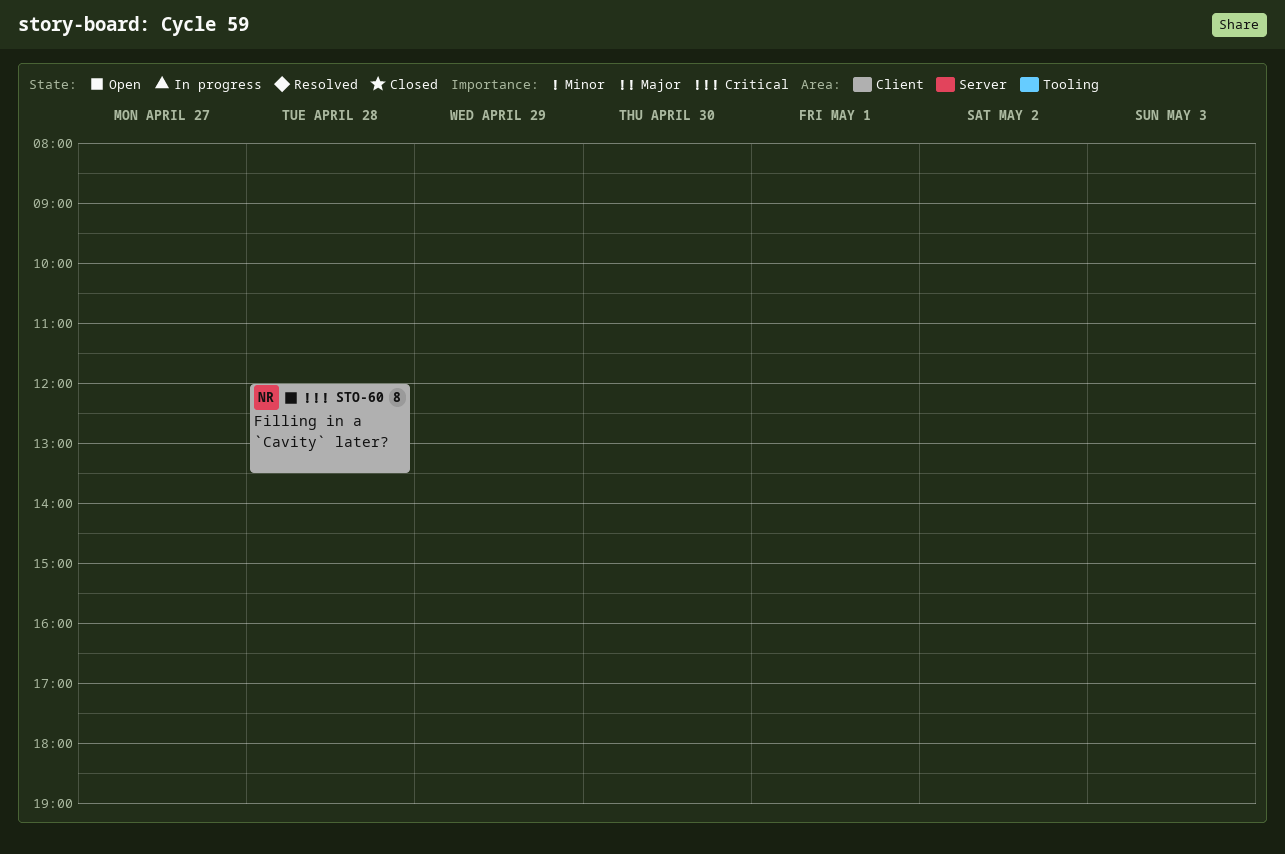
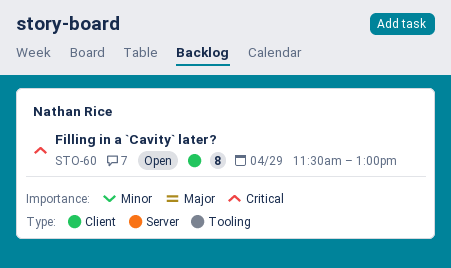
STO-60, day: Apr 28 -> Apr 29
STO-60, begins: 12:00 -> 11:30
STO-60, ends: 13:30 -> 13:00

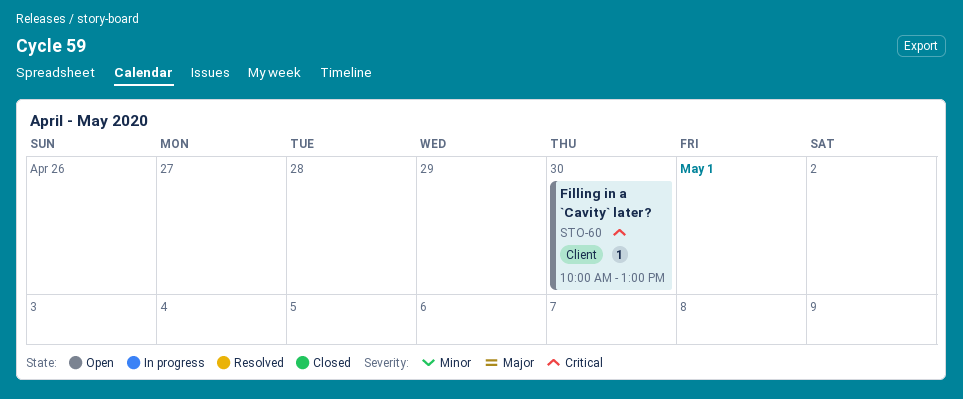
STO-60, estimate: 8 -> 1
STO-60, day: Apr 29 -> Apr 30
STO-60, begins: 11:30 -> 10:00

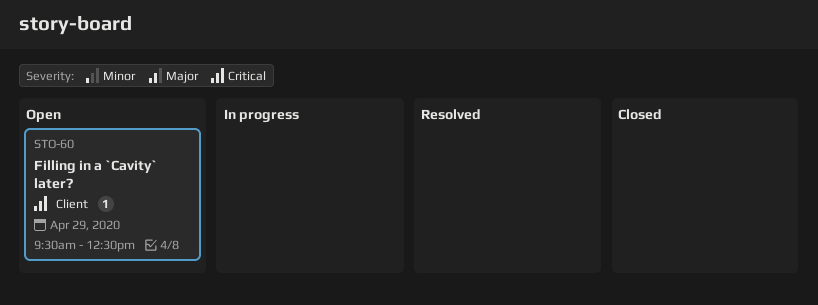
STO-60, day: Apr 30 -> Apr 29
STO-60, begins: 10:00 -> 09:30
STO-60, ends: 13:00 -> 12:30

